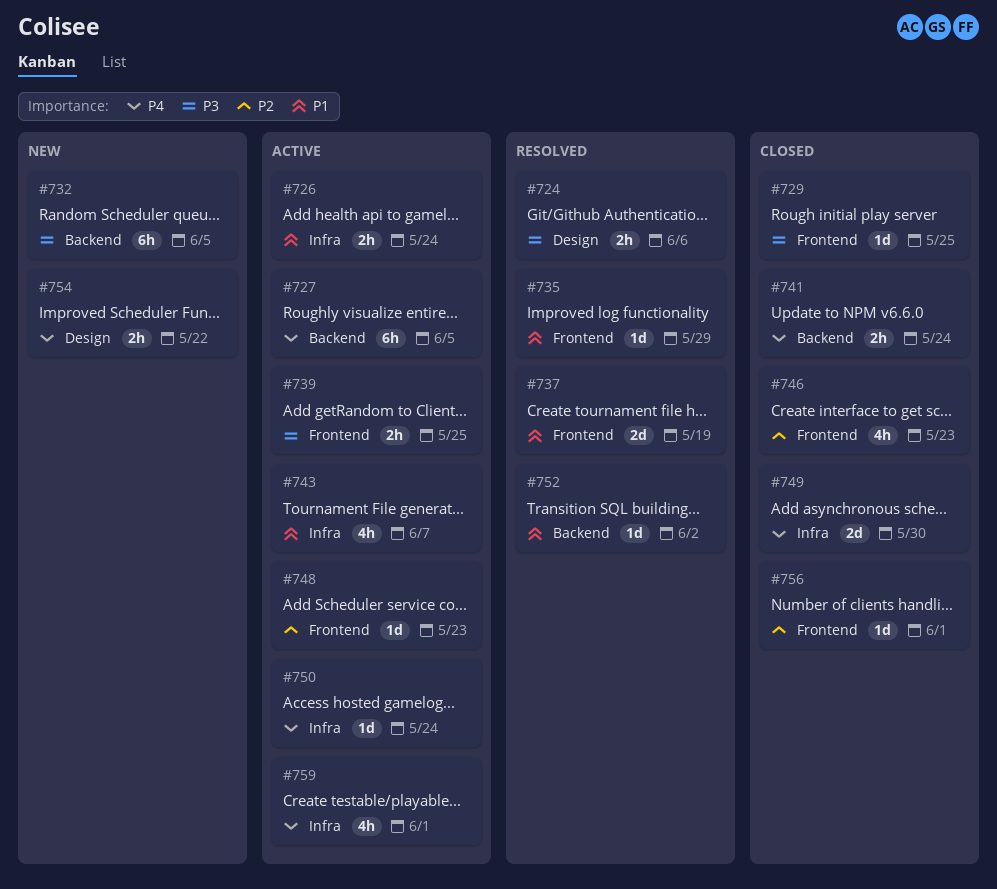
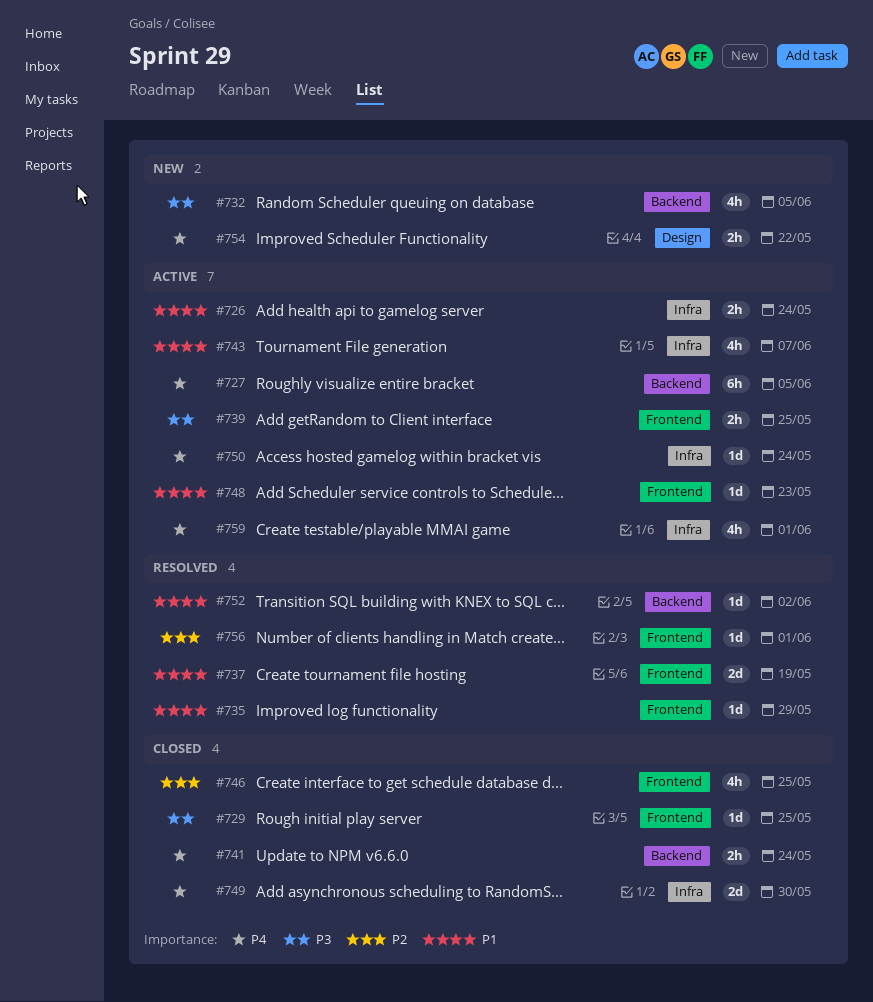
#724: present -> none
#732, estimate: 6h -> 4h
#746, due: May 23 -> May 25
#748, priority: P2 -> P1
#756, status: Closed -> Resolved

